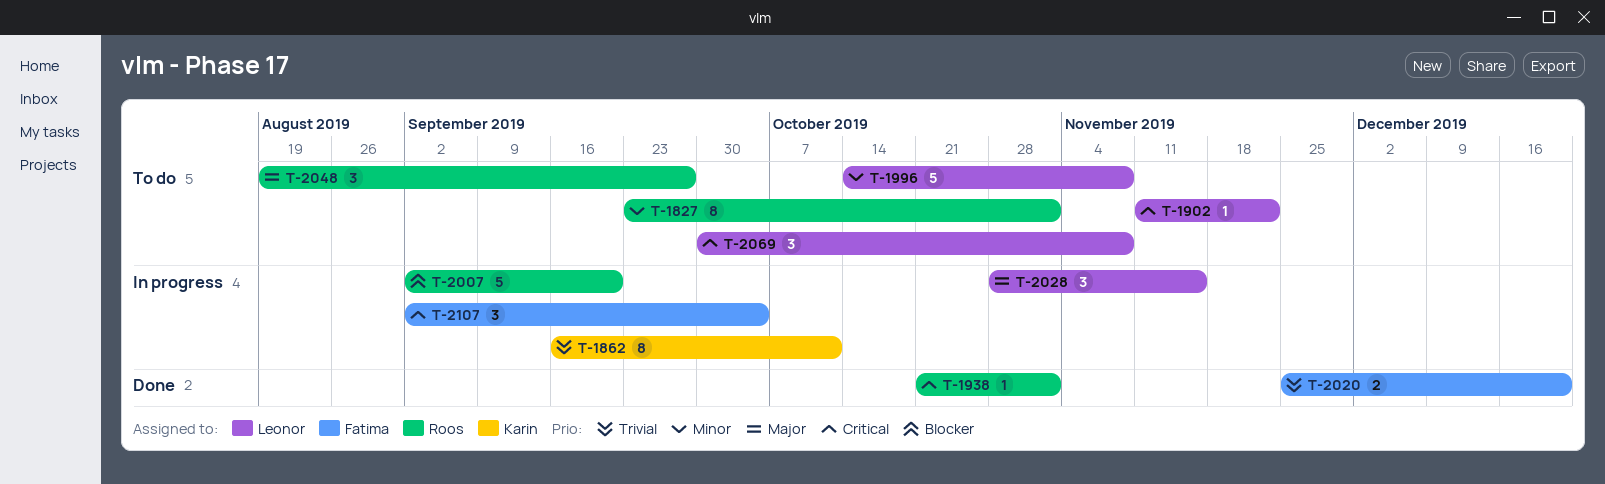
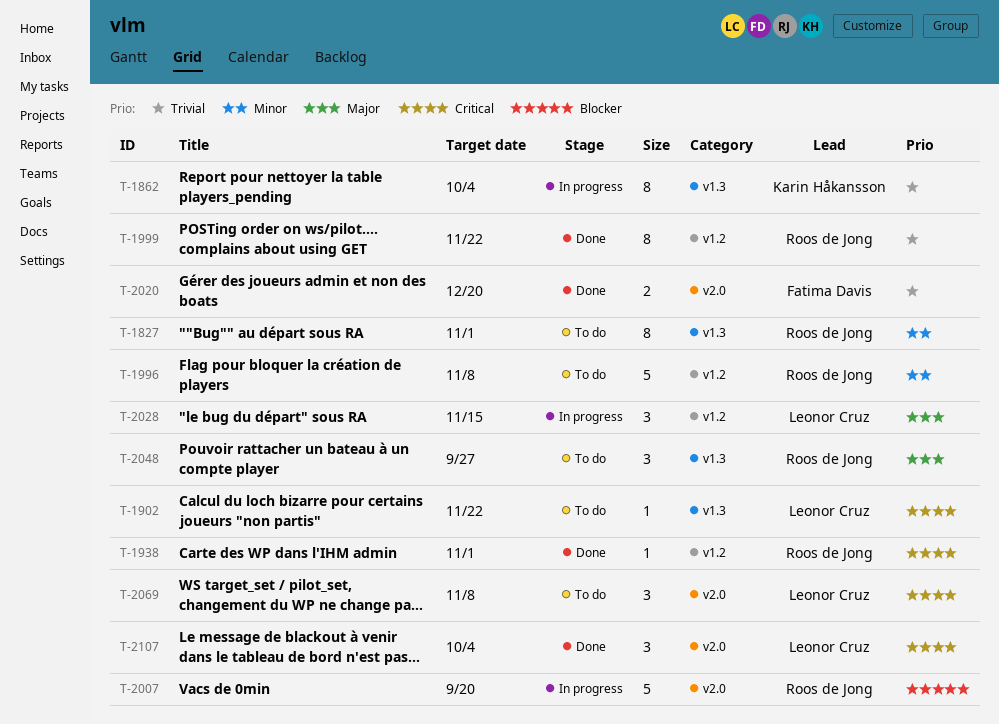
T-1862, due: Oct 11 -> Oct 4
T-1996, owner: Leonor Cruz -> Roos de Jong
T-1999: none -> present
T-2107, status: In progress -> Done
T-2107, owner: Fatima Davis -> Leonor Cruz

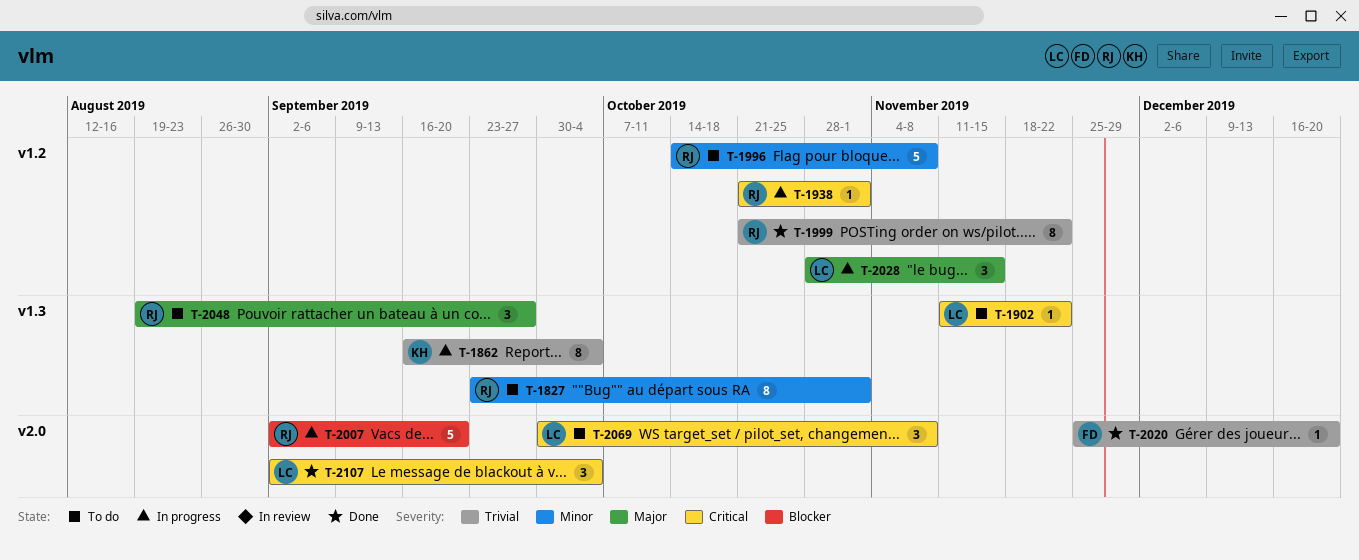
T-1938, status: Done -> In progress
T-2020, estimate: 2 -> 1

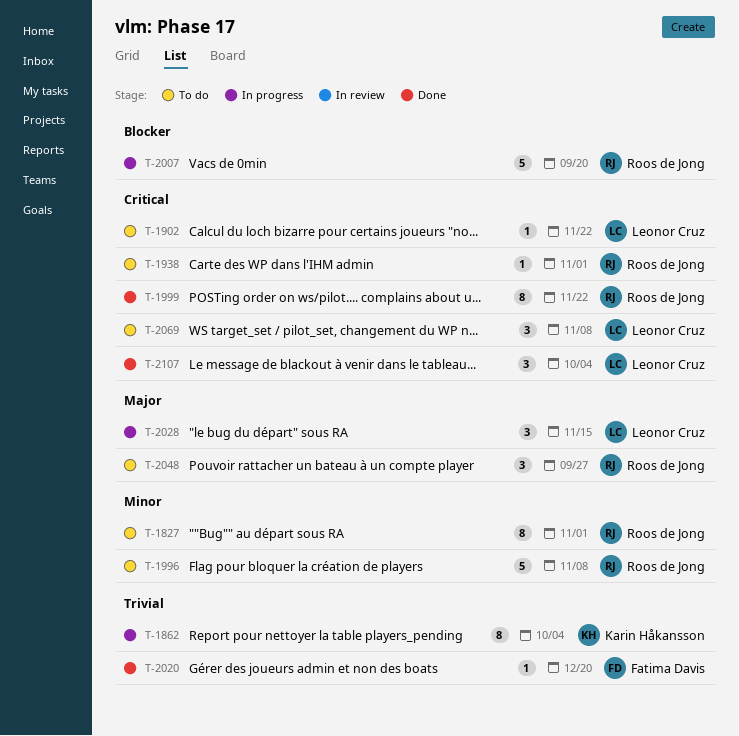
T-1938, status: In progress -> To do
T-1999, priority: Trivial -> Critical

